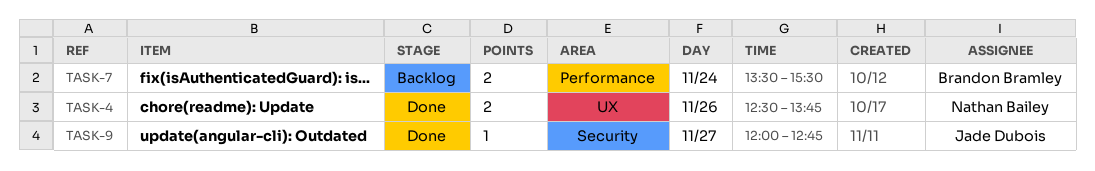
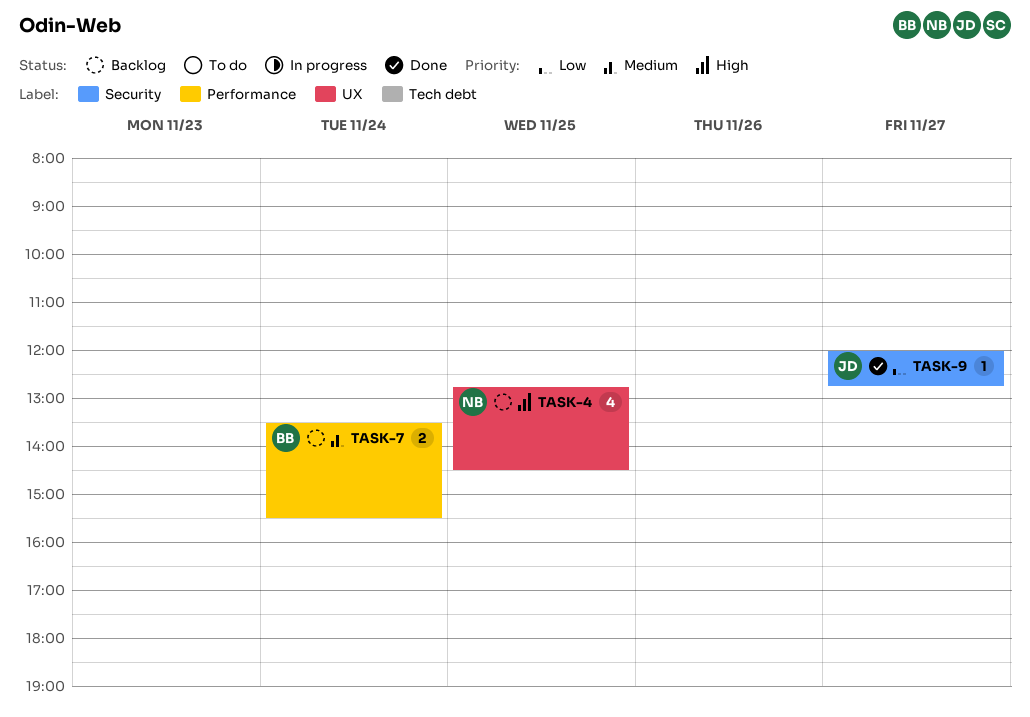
TASK-4, status: Done -> Backlog
TASK-4, estimate: 2 -> 4
TASK-4, day: Nov 26 -> Nov 25
TASK-4, begins: 12:30 -> 12:45
TASK-4, ends: 13:45 -> 14:30

